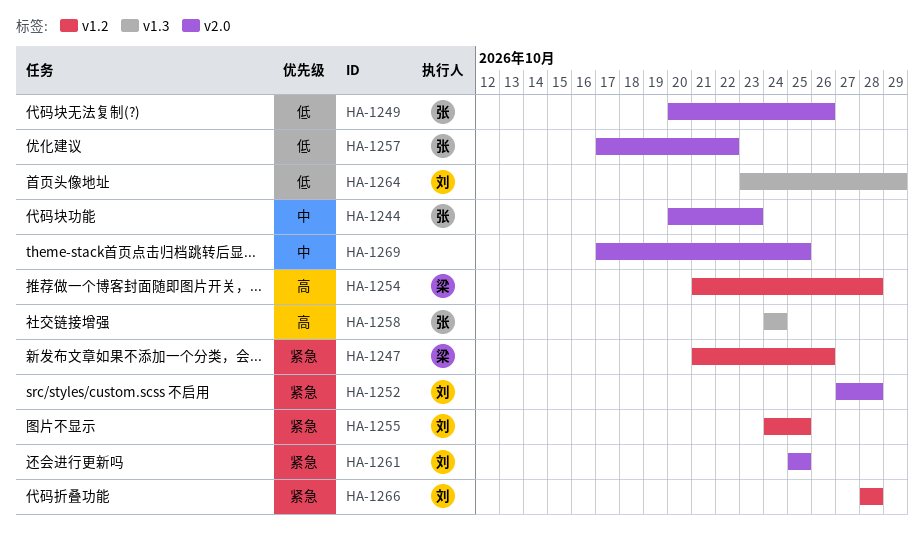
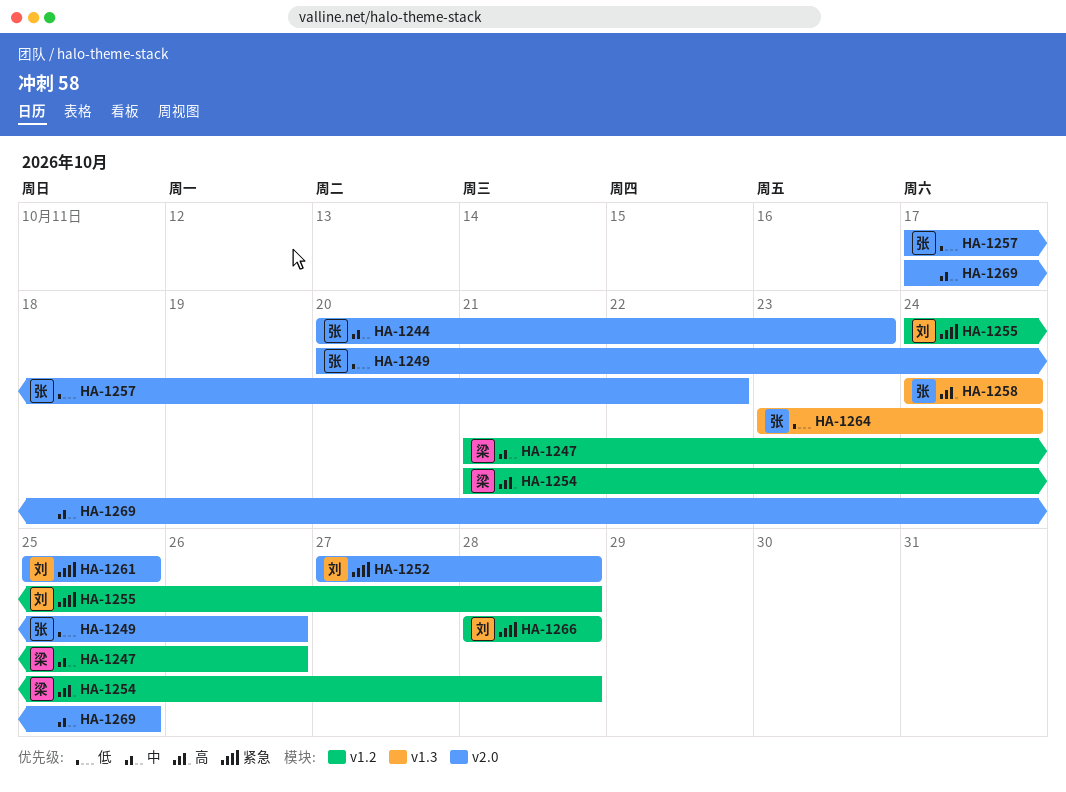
HA-1247, priority: 紧急 -> 中
HA-1255, due: Oct 25 -> Oct 28
HA-1264, owner: 刘 -> 张
HA-1264, due: Oct 29 -> Oct 24

